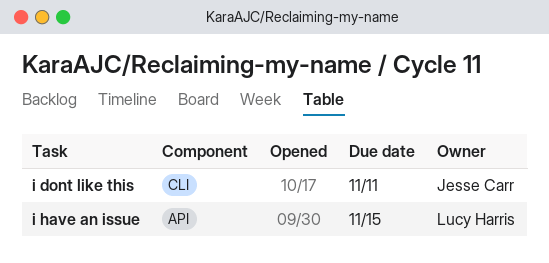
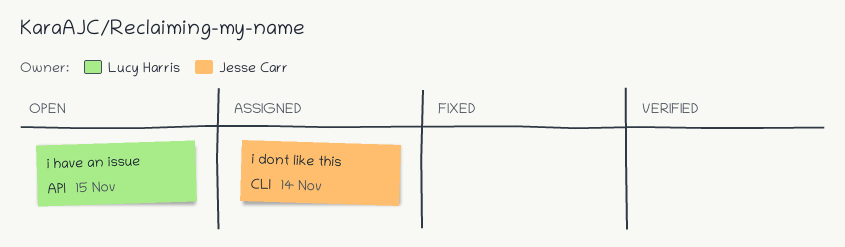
i dont like this, due: Nov 11 -> Nov 14

